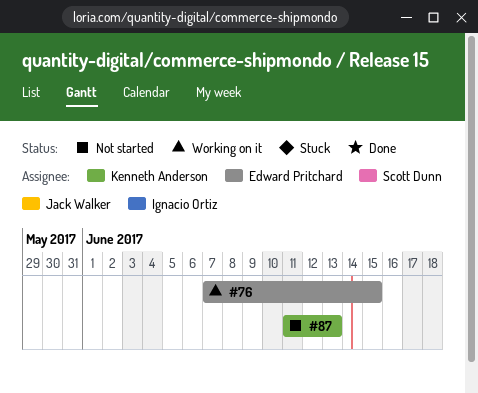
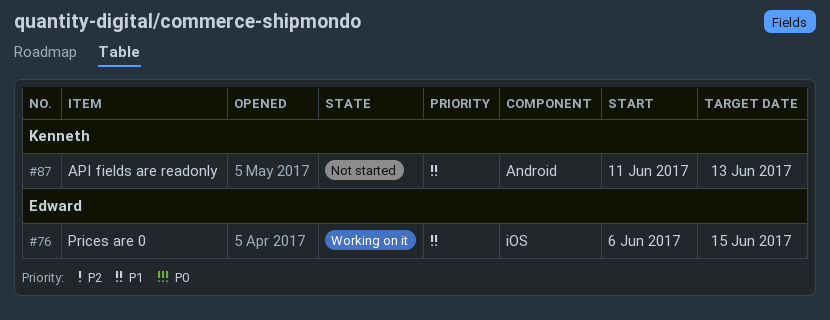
#76, start: Jun 7 -> Jun 6

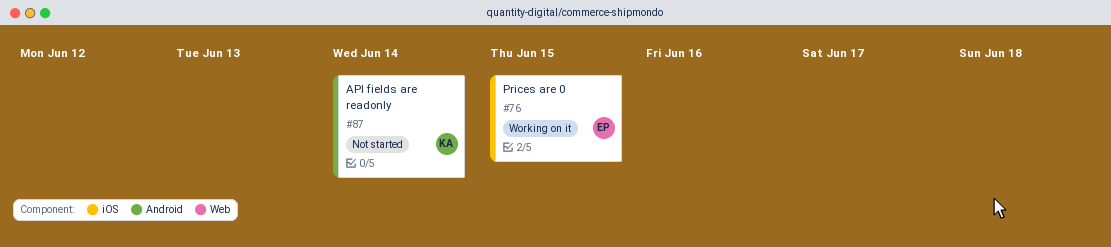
#87, due: Jun 13 -> Jun 14

